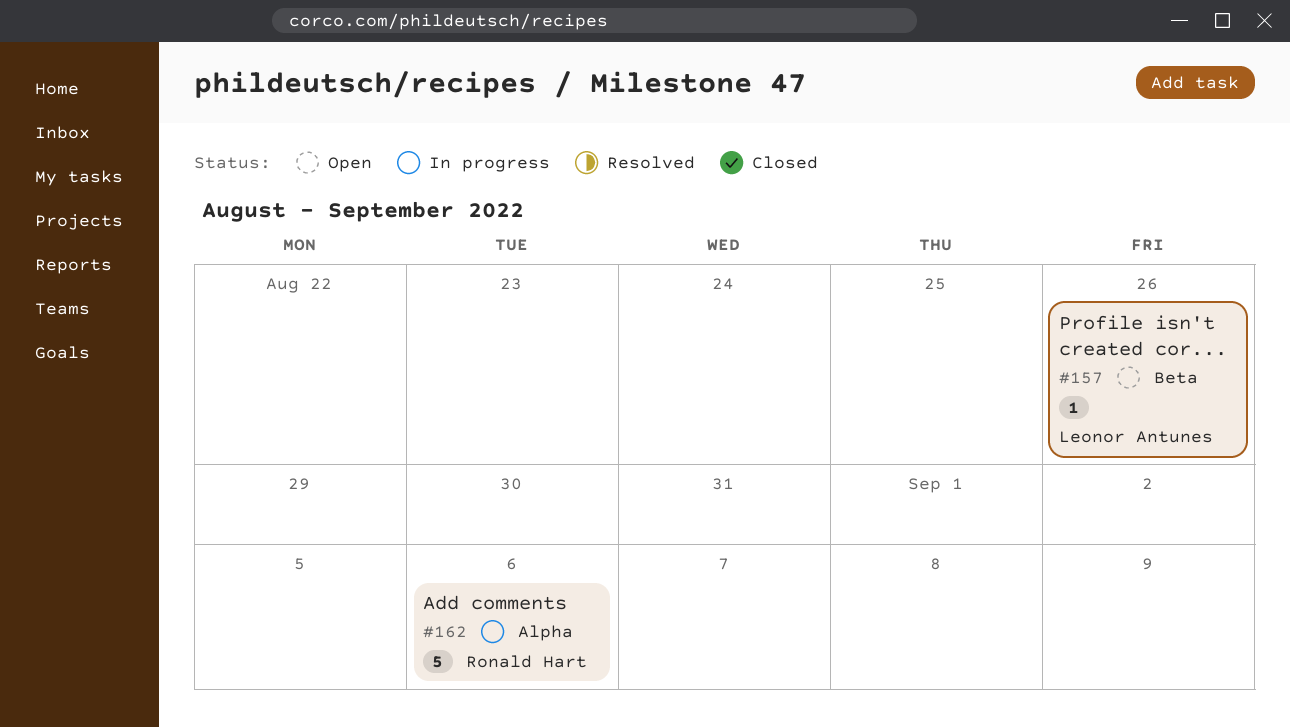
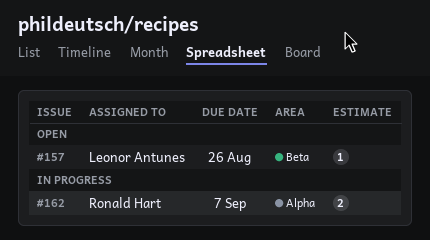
#162, estimate: 5 -> 2
#162, due: Sep 6 -> Sep 7

